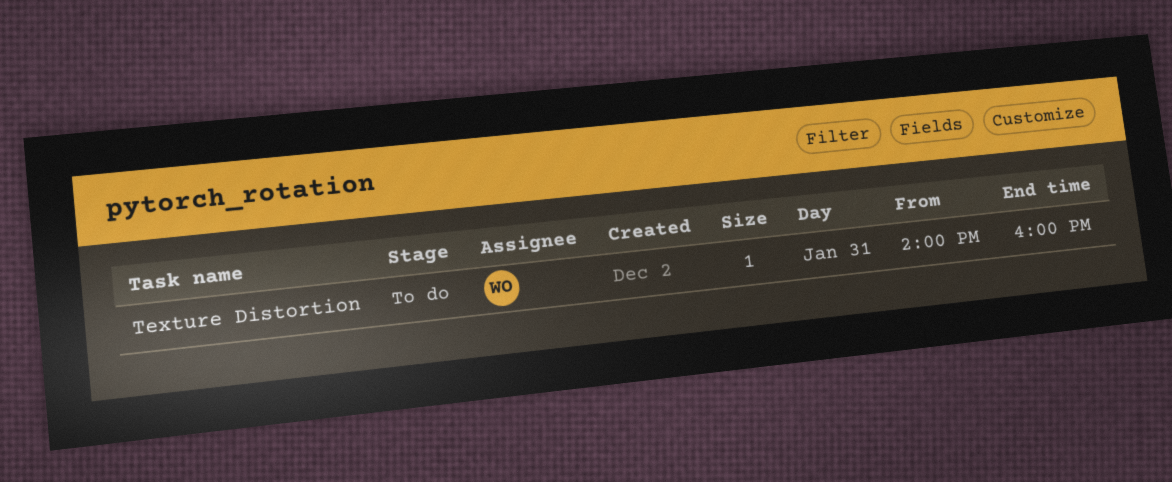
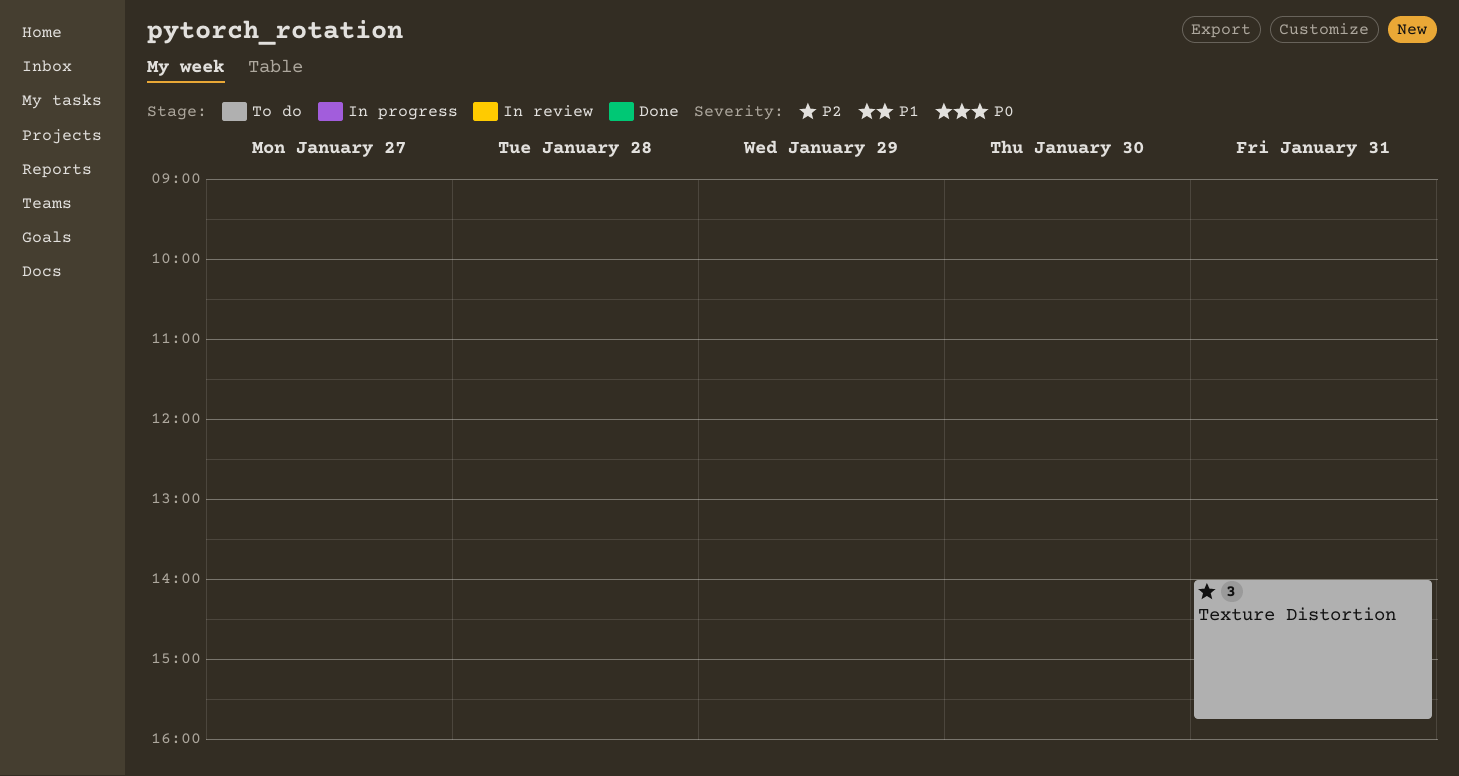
Texture Distortion, estimate: 1 -> 3
Texture Distortion, ends: 16:00 -> 15:45

